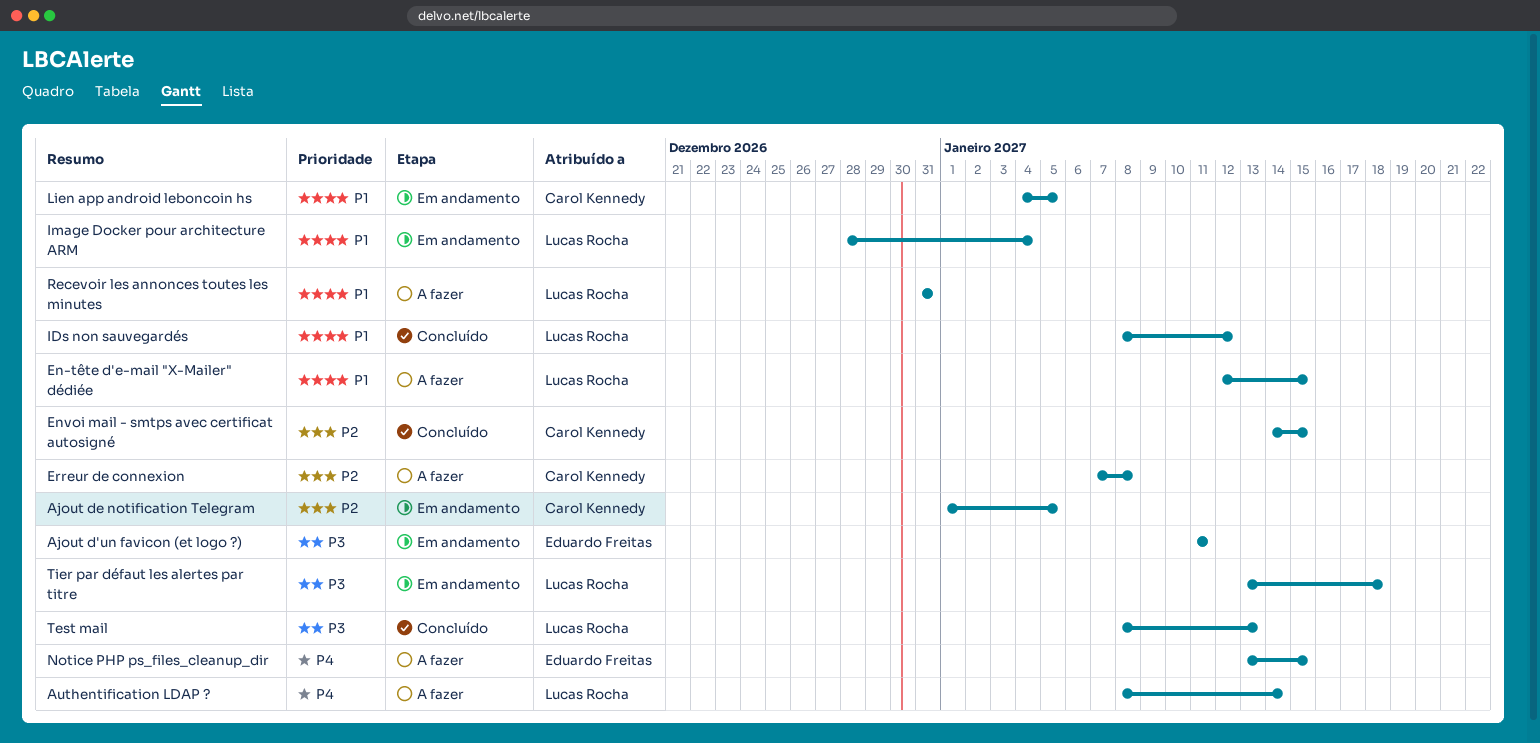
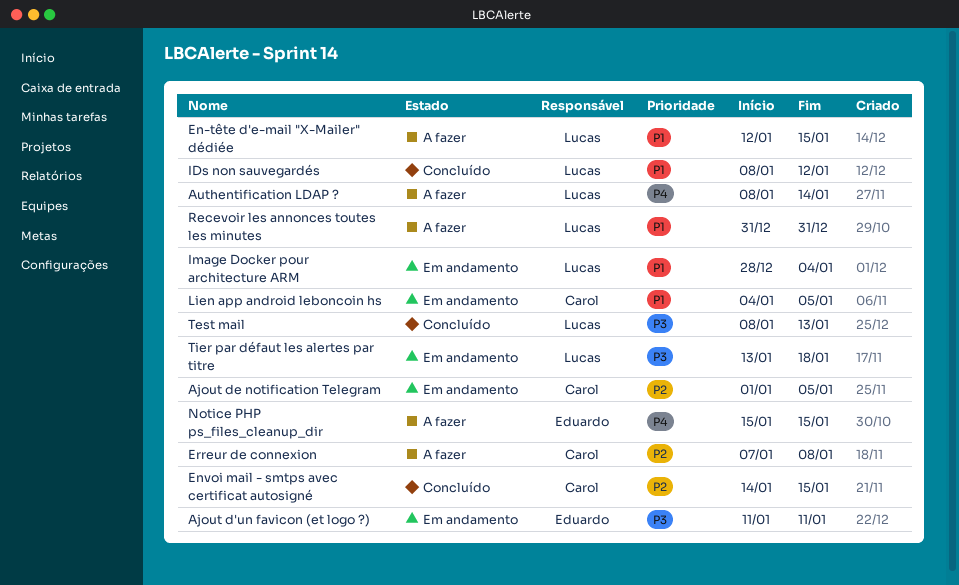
Notice PHP ps_files_cleanup_dir, start: Jan 13 -> Jan 15

